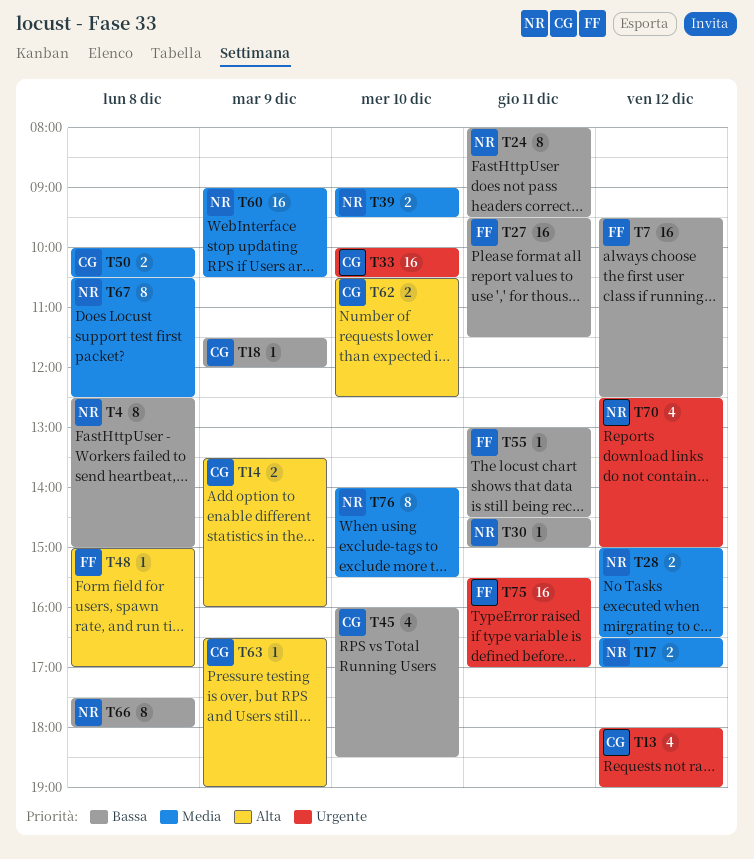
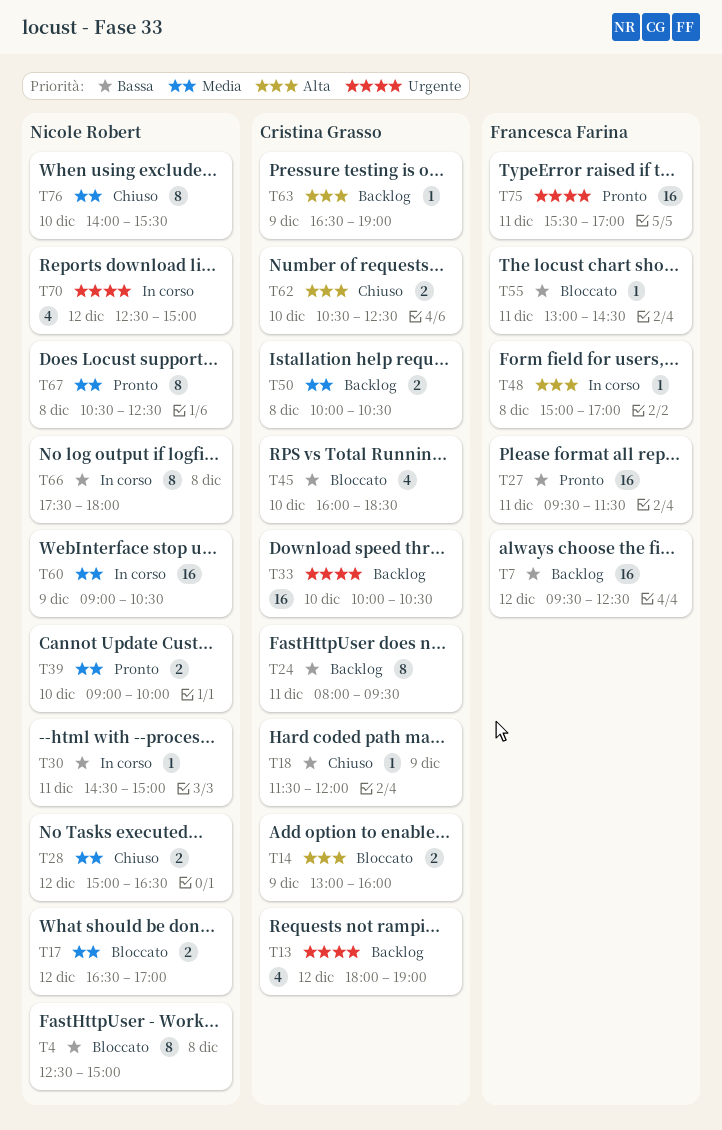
T14, begins: 13:30 -> 13:00
T24, owner: Nicole Robert -> Cristina Grasso
T39, ends: 09:30 -> 10:00

